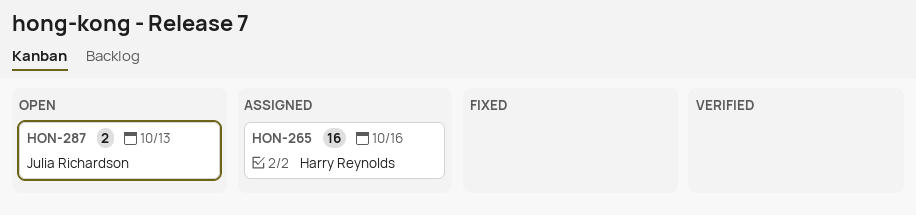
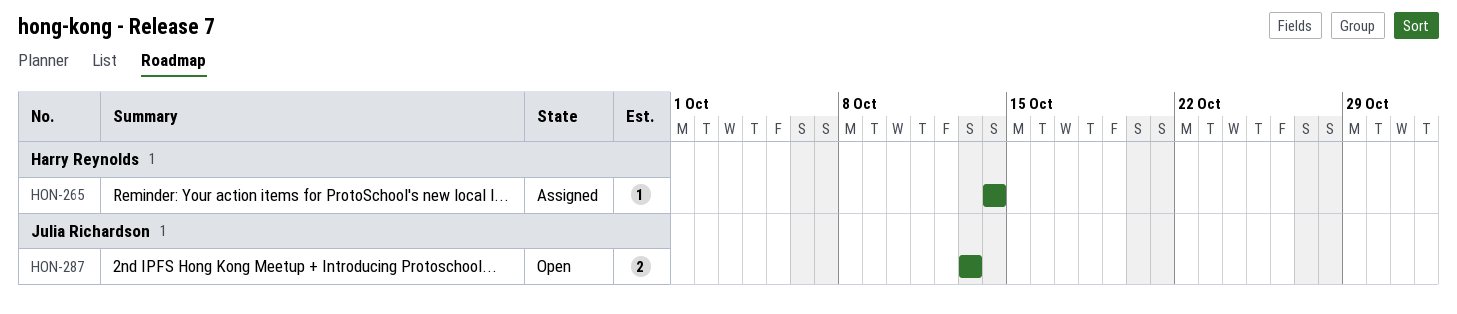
HON-265, estimate: 16 -> 1
HON-265, due: Oct 16 -> Oct 14

